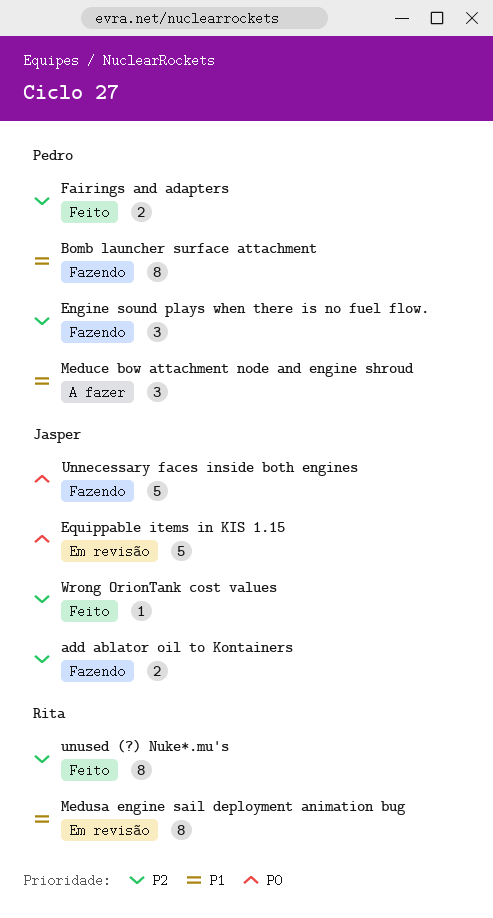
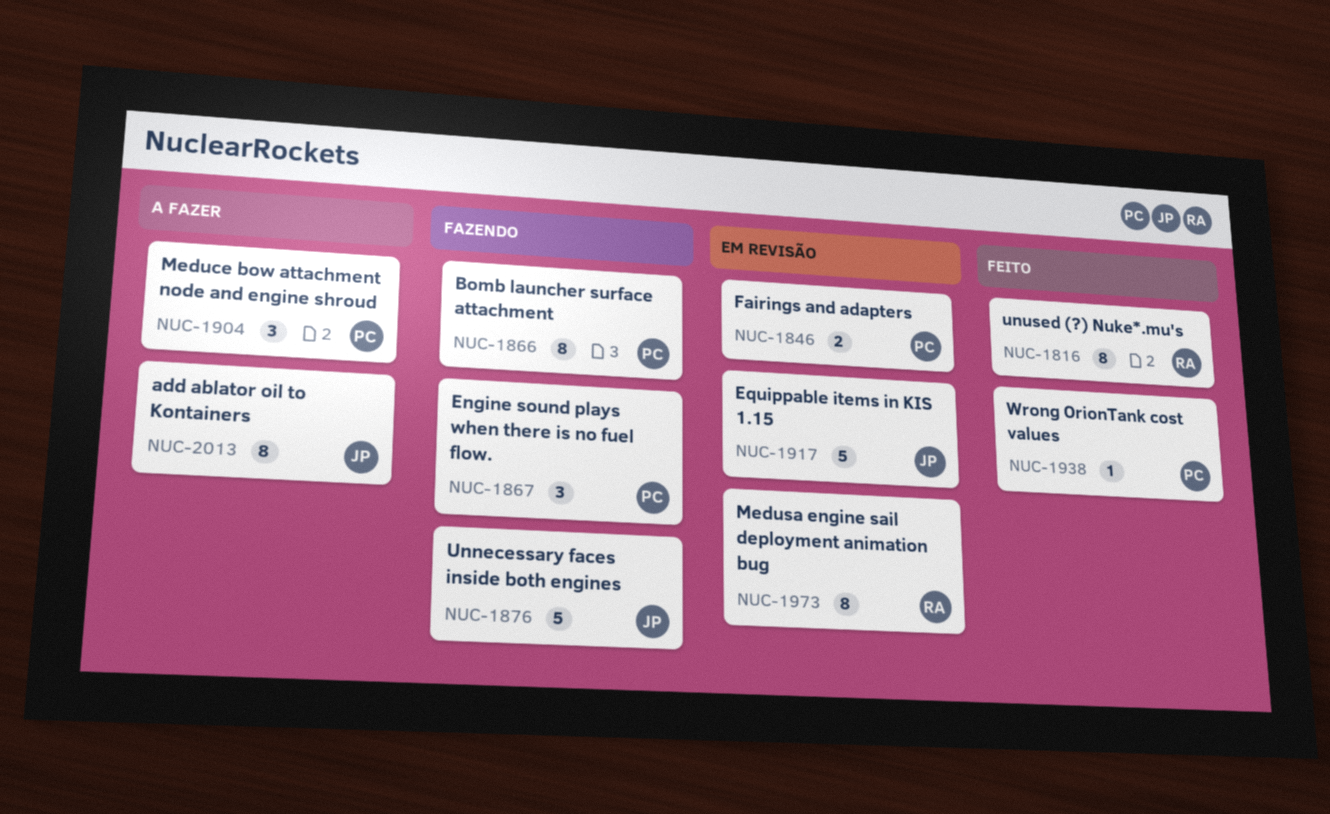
add ablator oil to Kontainers, status: Fazendo -> A fazer
add ablator oil to Kontainers, estimate: 2 -> 8
Fairings and adapters, status: Feito -> Em revisão
Wrong OrionTank cost values, owner: Jasper -> Pedro

